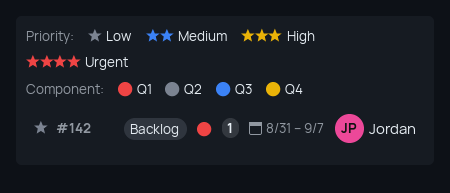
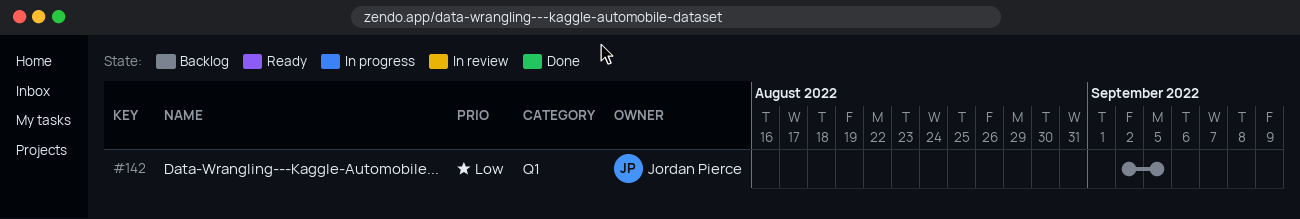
#142, start: Aug 31 -> Sep 2
#142, due: Sep 7 -> Sep 5

